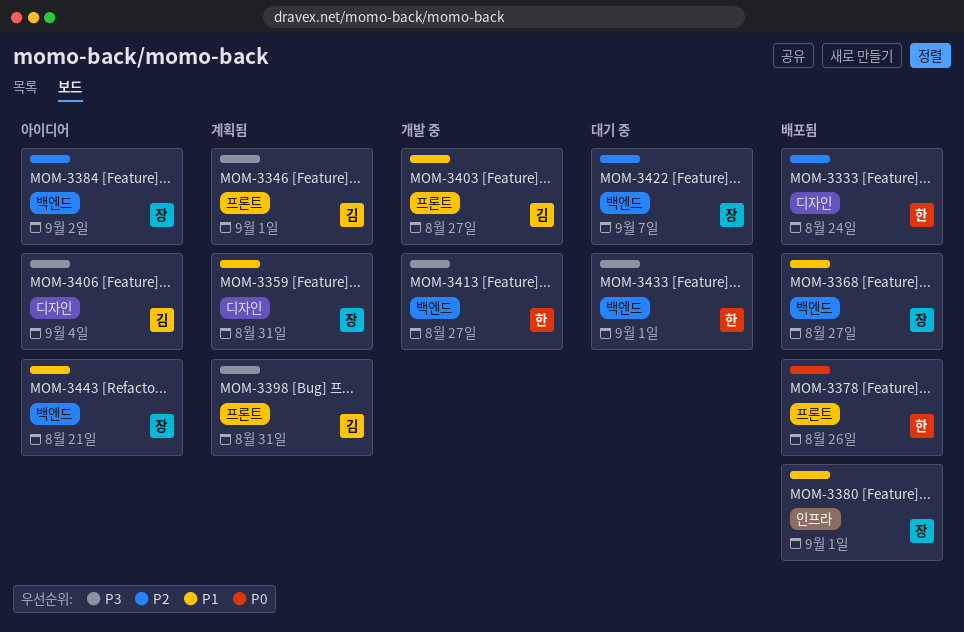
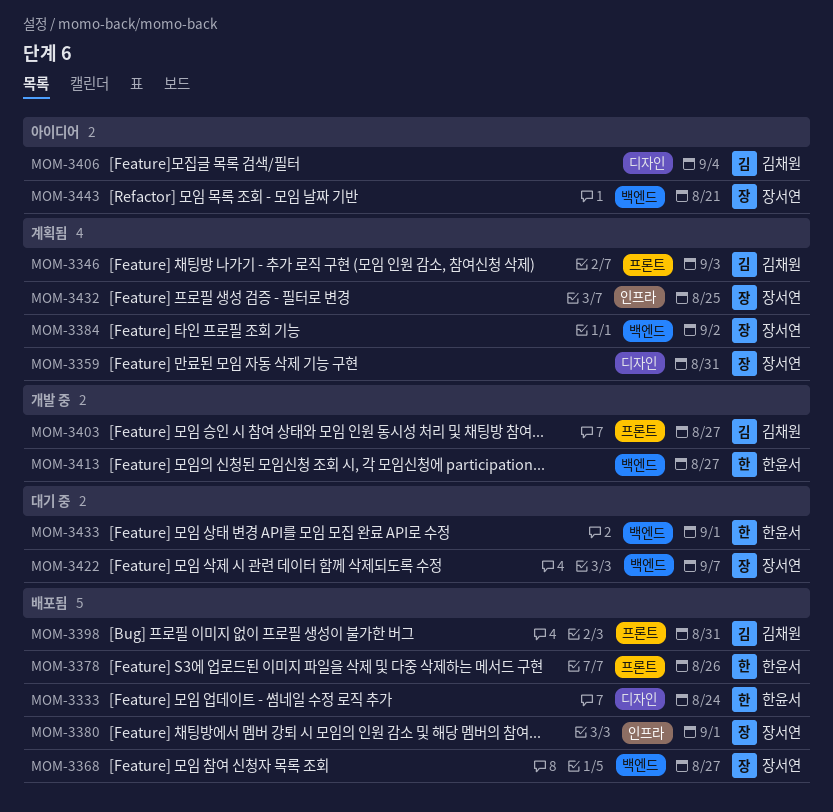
MOM-3346, due: Sep 1 -> Sep 3
MOM-3384, status: 아이디어 -> 계획됨
MOM-3398, status: 계획됨 -> 배포됨
MOM-3432: none -> present

